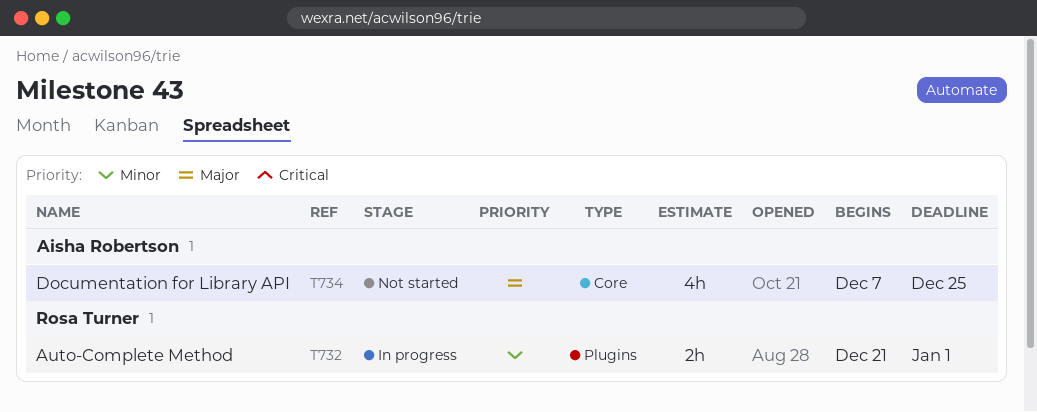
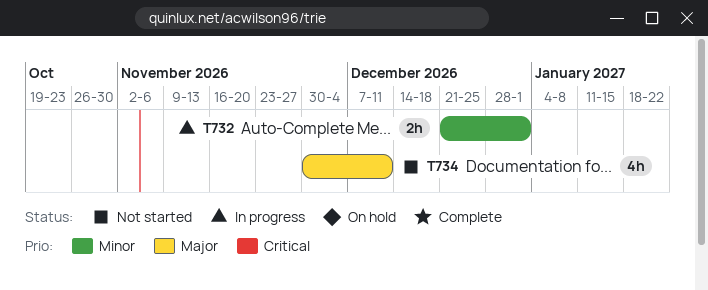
T734, start: Dec 7 -> Nov 30
T734, due: Dec 25 -> Dec 11

